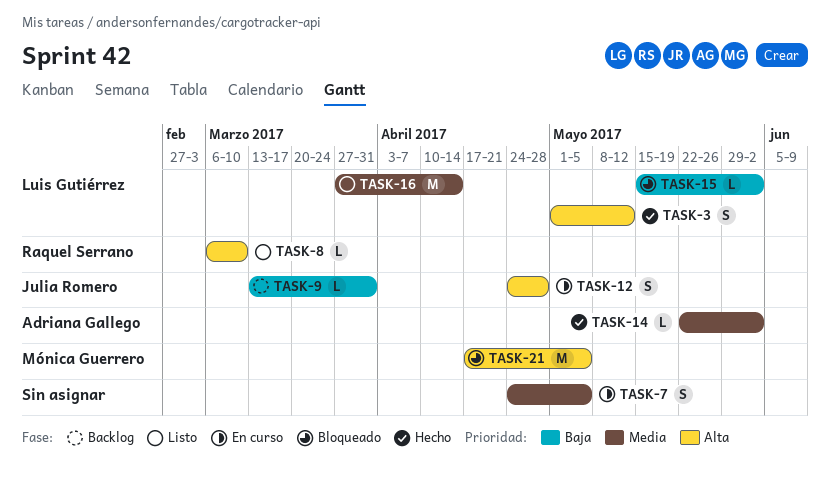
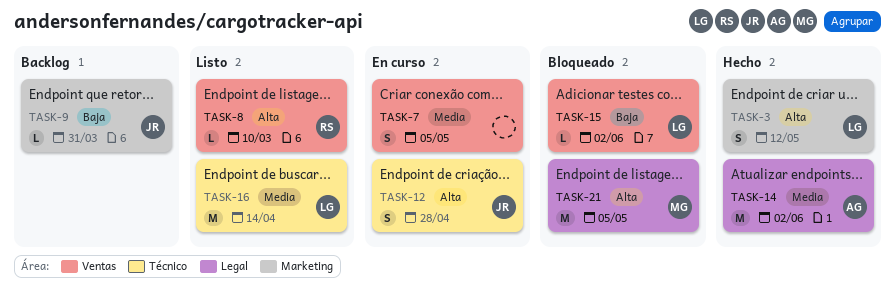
TASK-14, estimate: L -> M

